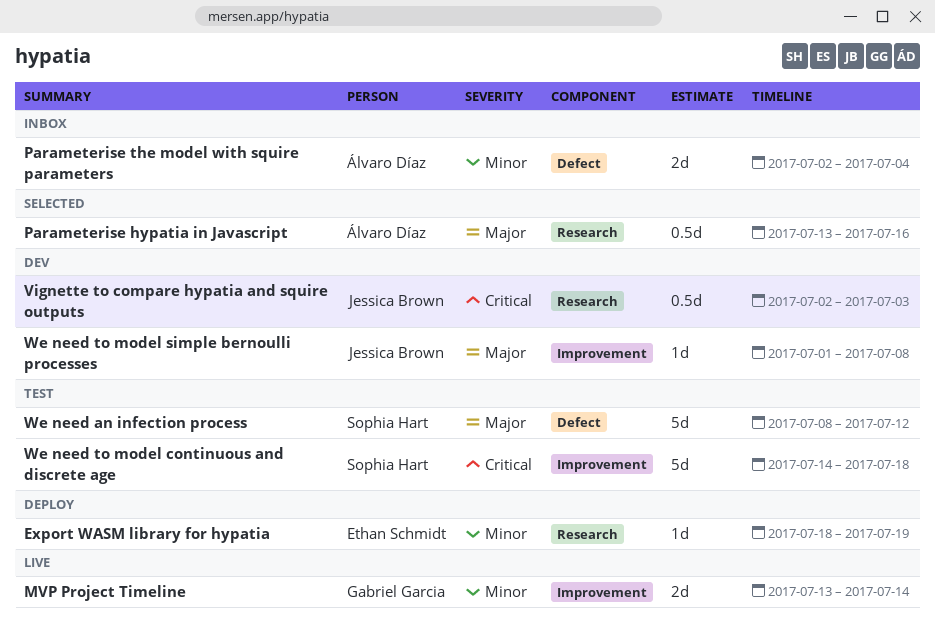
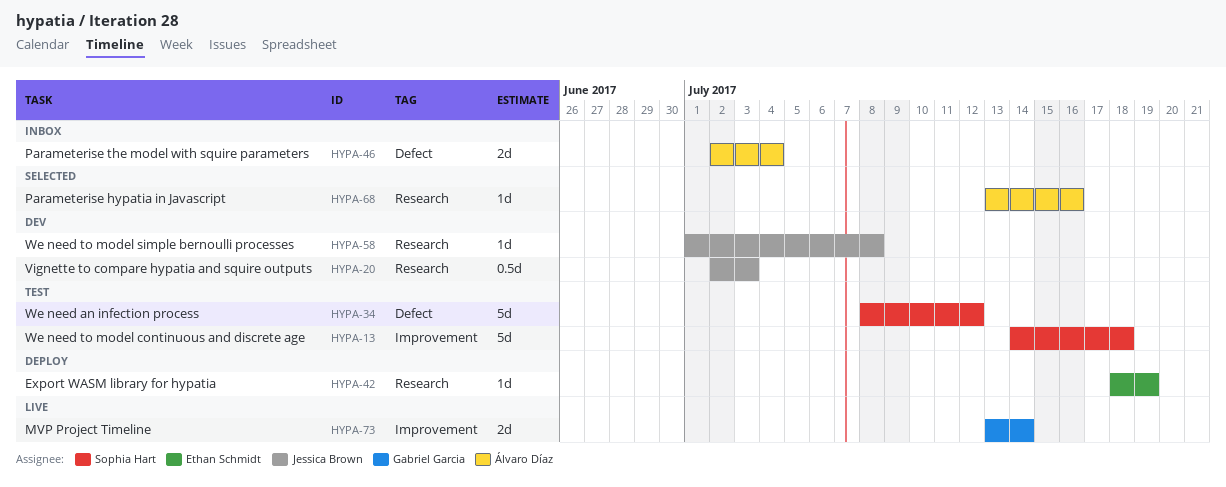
Parameterise hypatia in Javascript, estimate: 0.5d -> 1d
We need to model simple bernoulli processes, label: Improvement -> Research

